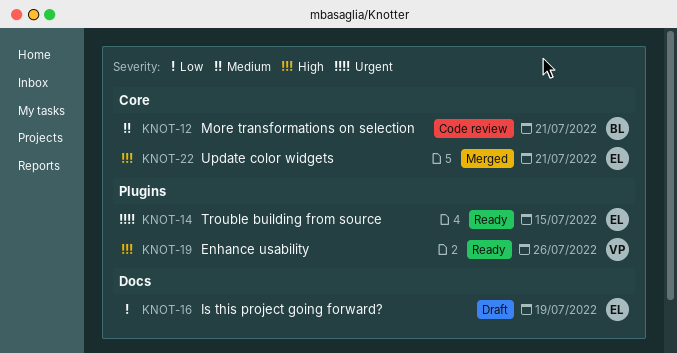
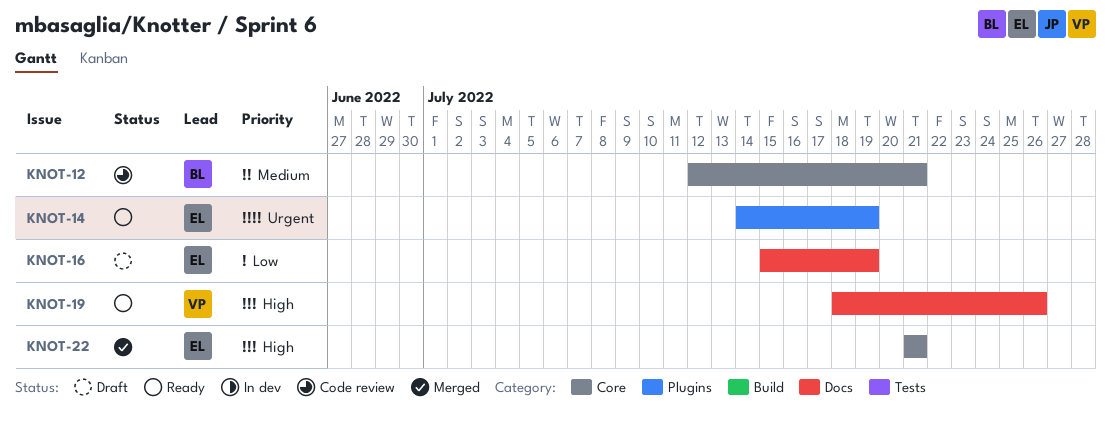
KNOT-14, due: Jul 15 -> Jul 19
KNOT-19, label: Plugins -> Docs

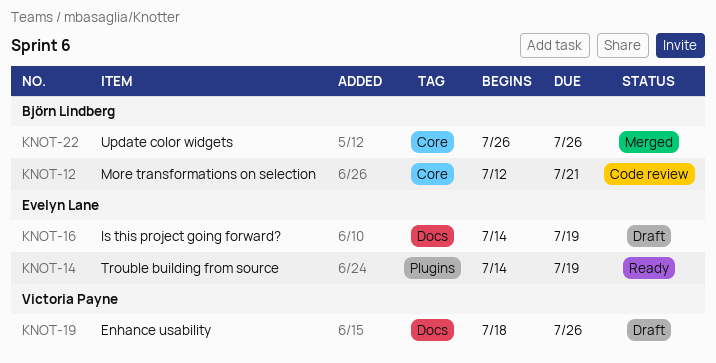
KNOT-16, start: Jul 15 -> Jul 14
KNOT-19, status: Ready -> Draft
KNOT-22, owner: Evelyn Lane -> Björn Lindberg
KNOT-22, start: Jul 21 -> Jul 26
KNOT-22, due: Jul 21 -> Jul 26

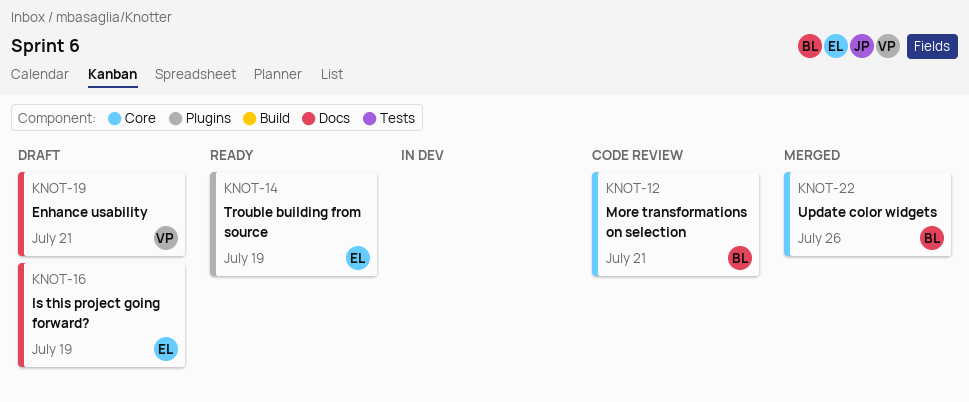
KNOT-19, due: Jul 26 -> Jul 21

